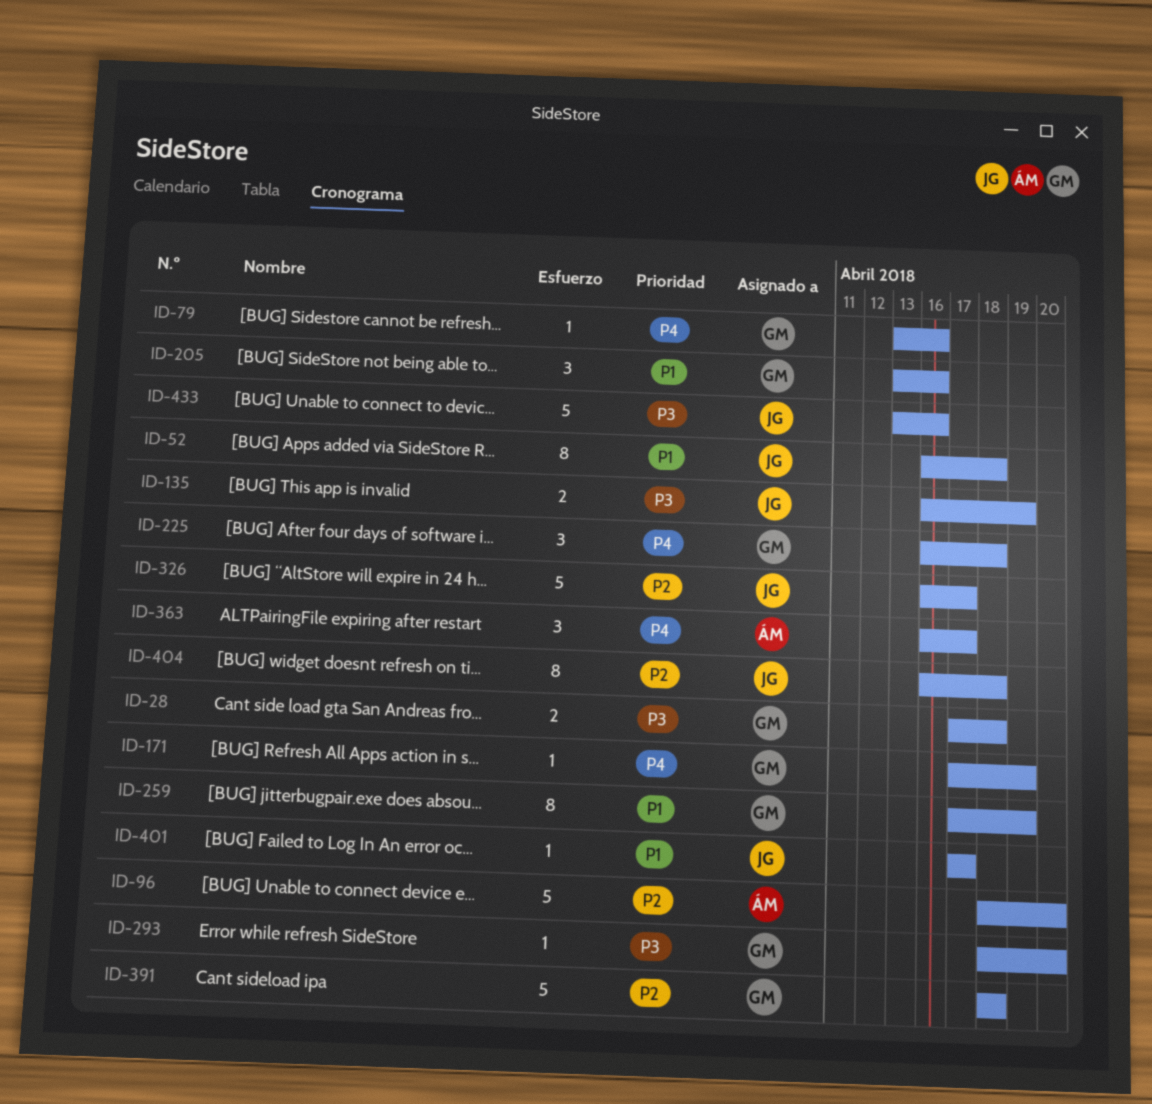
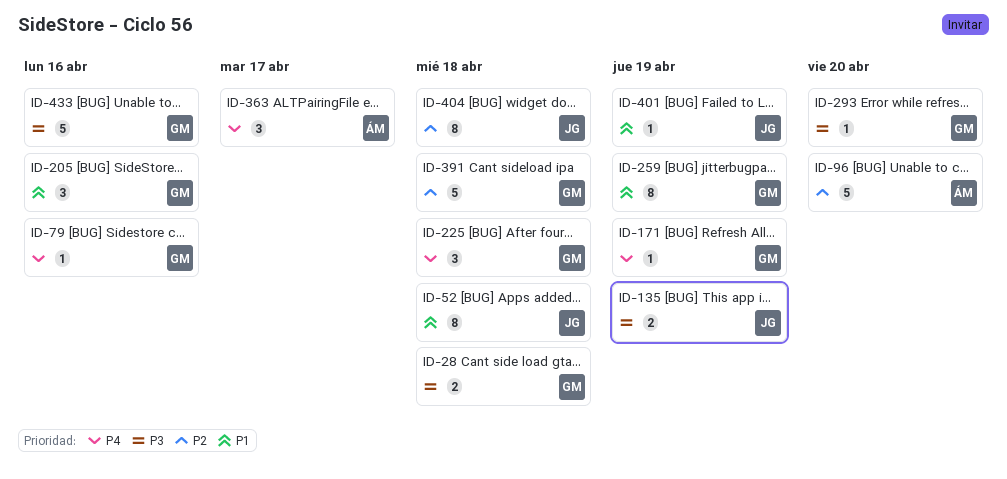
ID-326: present -> none
ID-401, due: Apr 17 -> Apr 19
ID-433, owner: JG -> GM

